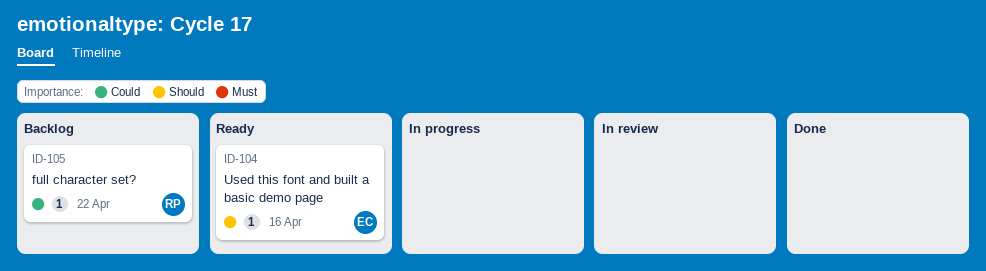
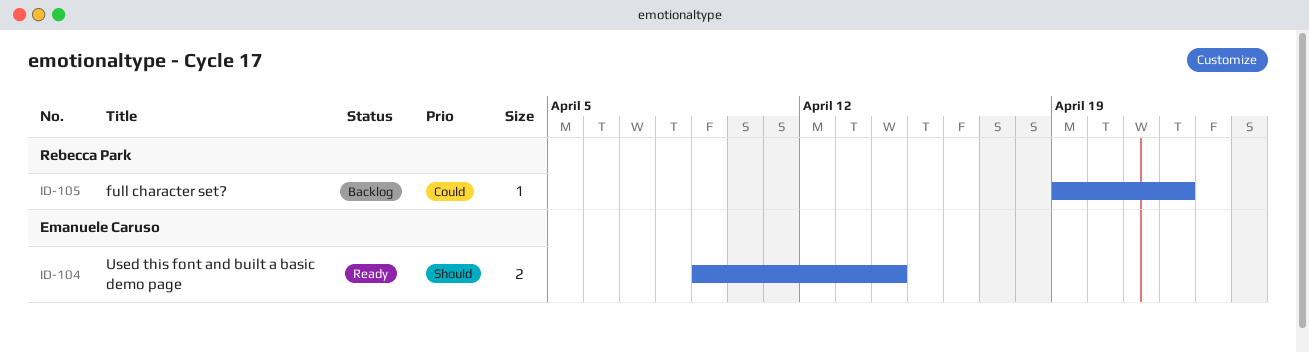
ID-104, estimate: 1 -> 2
ID-104, due: Apr 16 -> Apr 14

